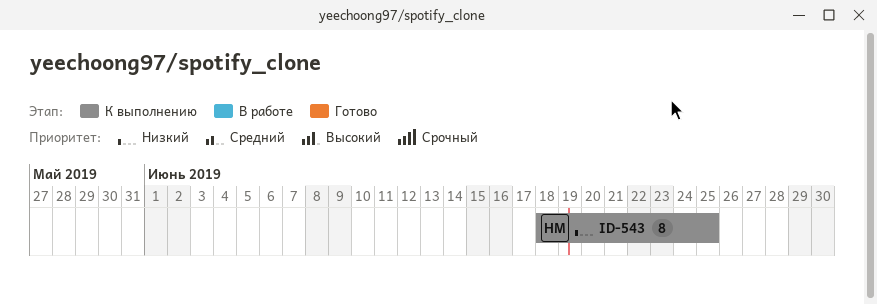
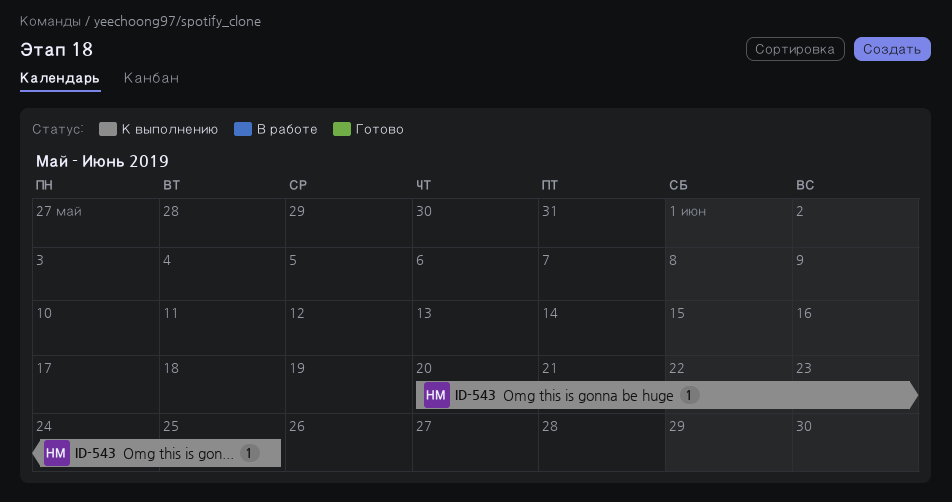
ID-543, estimate: 8 -> 1
ID-543, start: Jun 18 -> Jun 20

